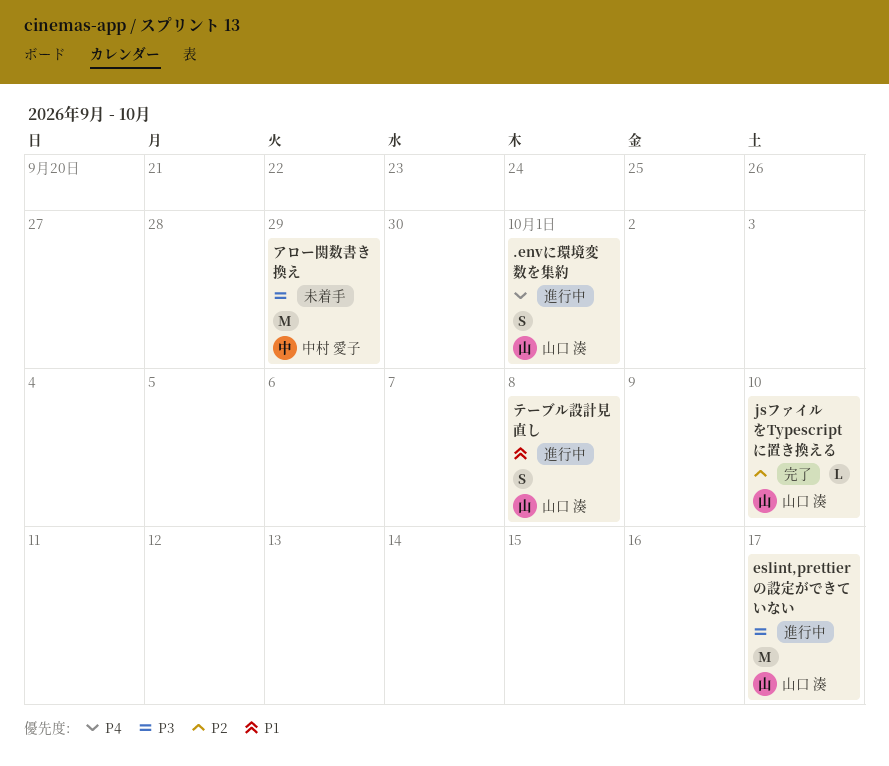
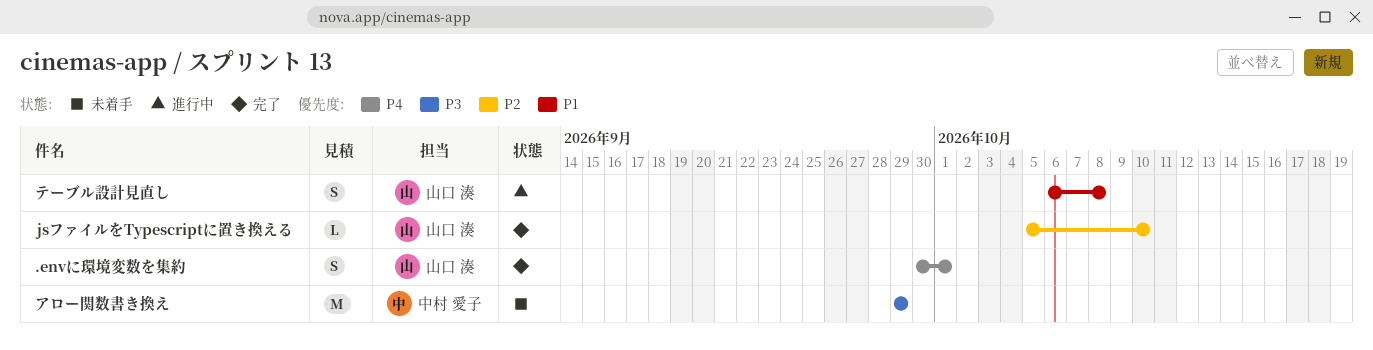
.envに環境変数を集約, status: 進行中 -> 完了
eslint,prettierの設定ができていない: present -> none

